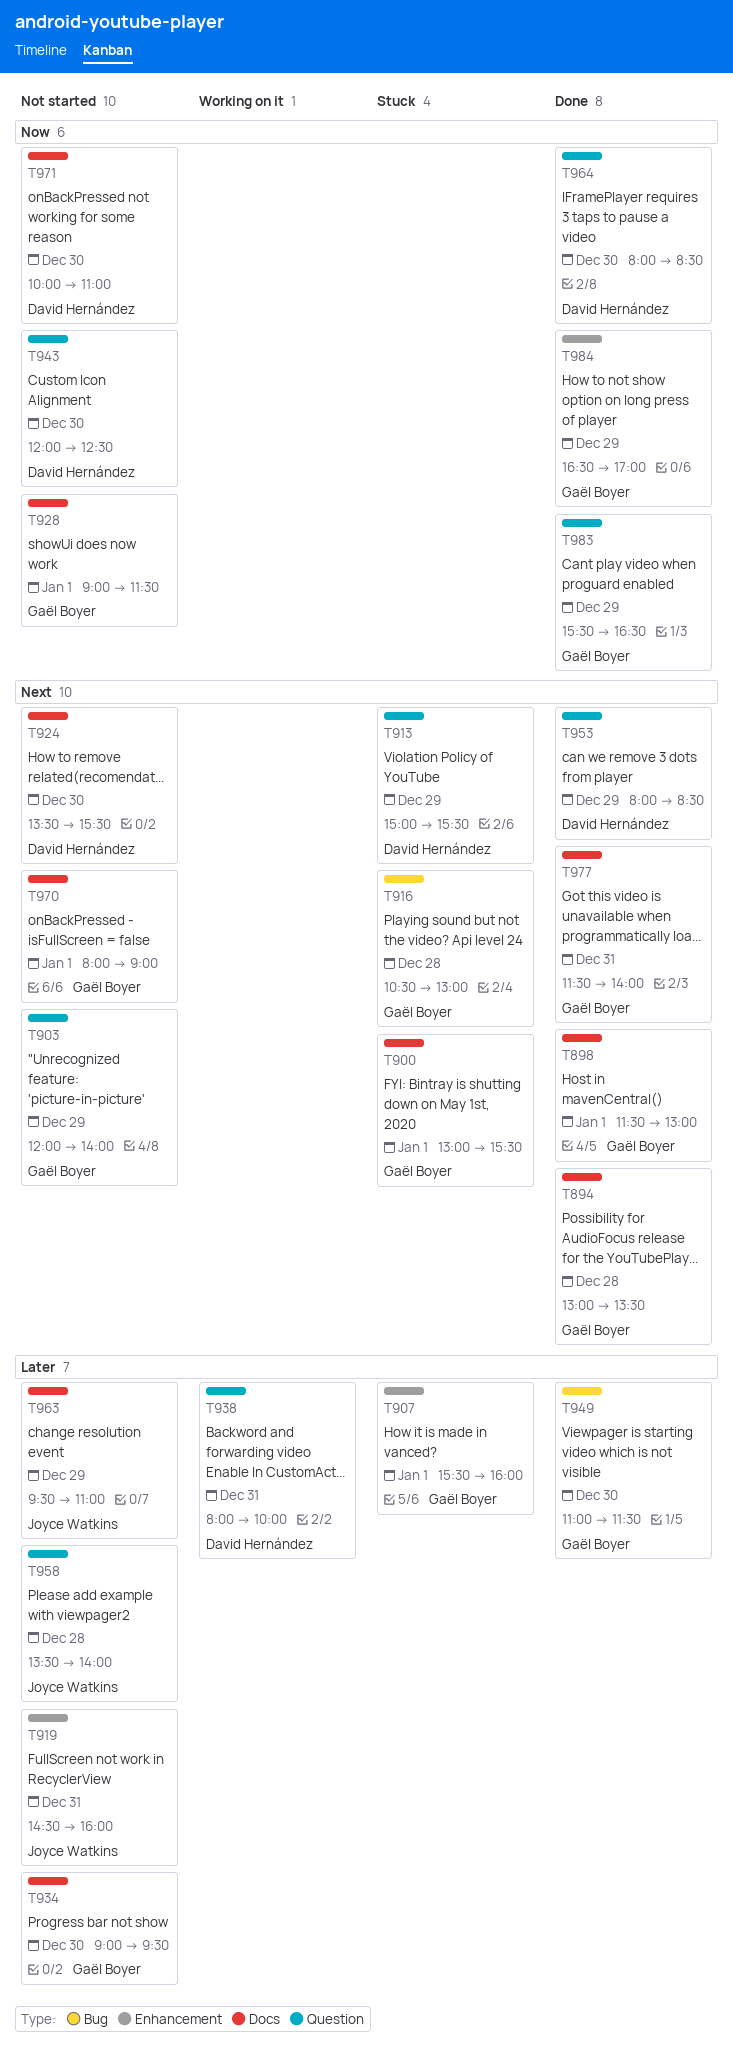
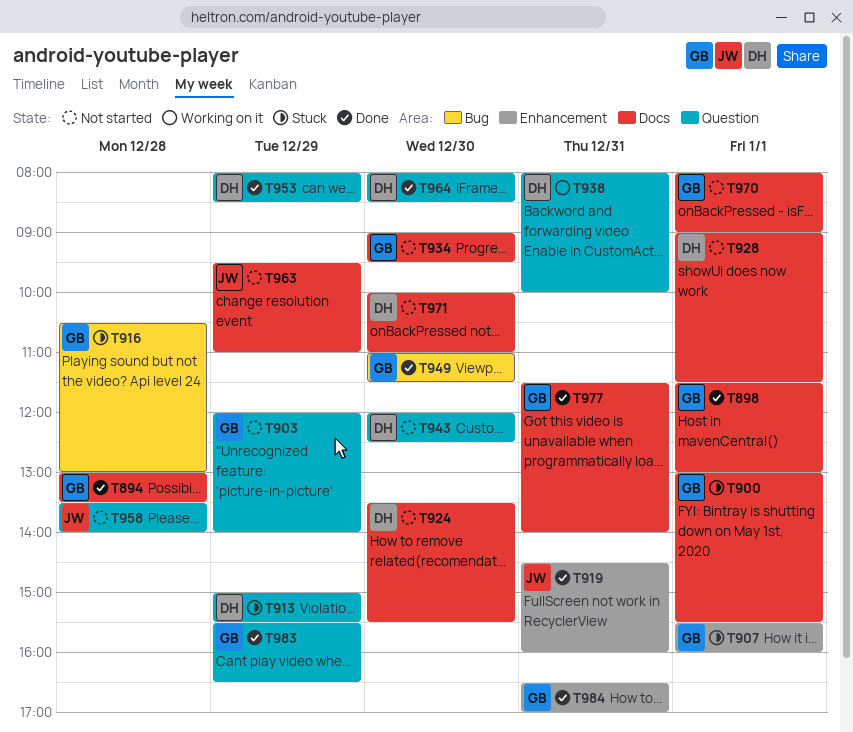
T919, status: Not started -> Done
T928, owner: Gaël Boyer -> David Hernández
T984, day: Dec 29 -> Dec 31

